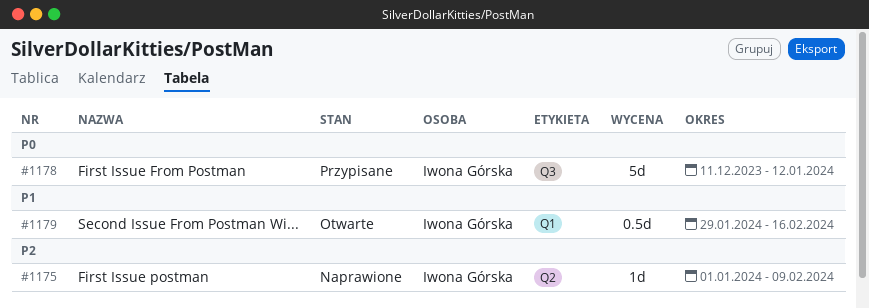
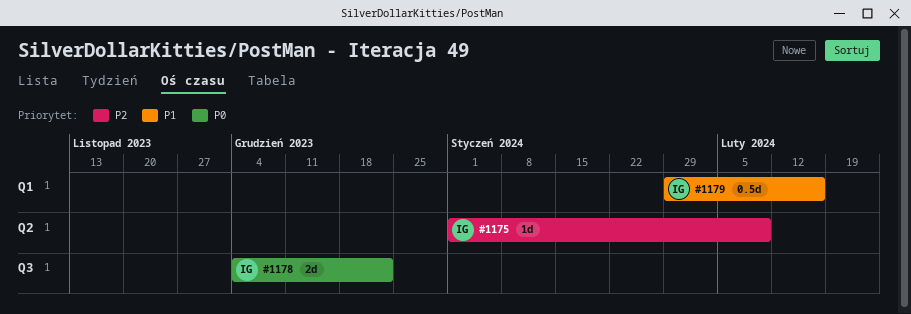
#1178, estimate: 5d -> 2d
#1178, start: Dec 11 -> Dec 4
#1178, due: Jan 12 -> Dec 22

